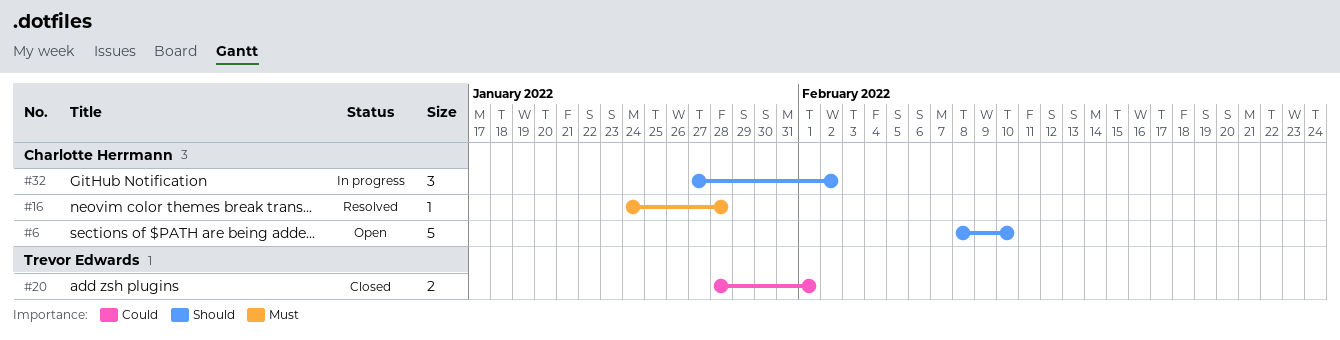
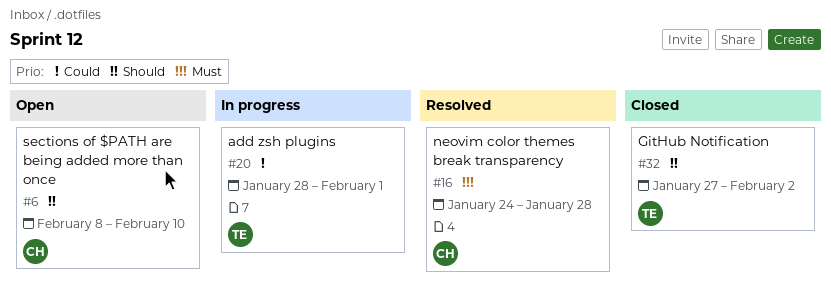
#20, status: Closed -> In progress
#32, status: In progress -> Closed
#32, owner: Charlotte Herrmann -> Trevor Edwards

